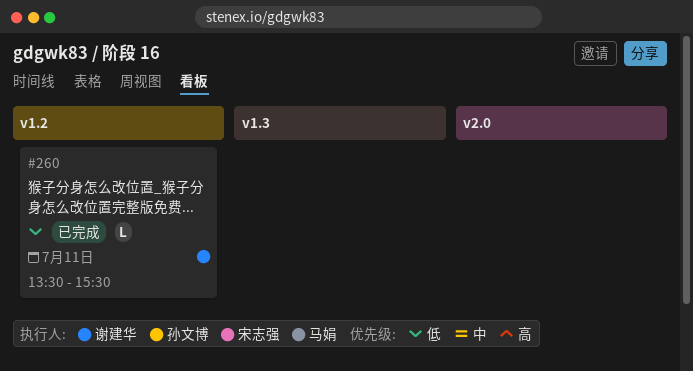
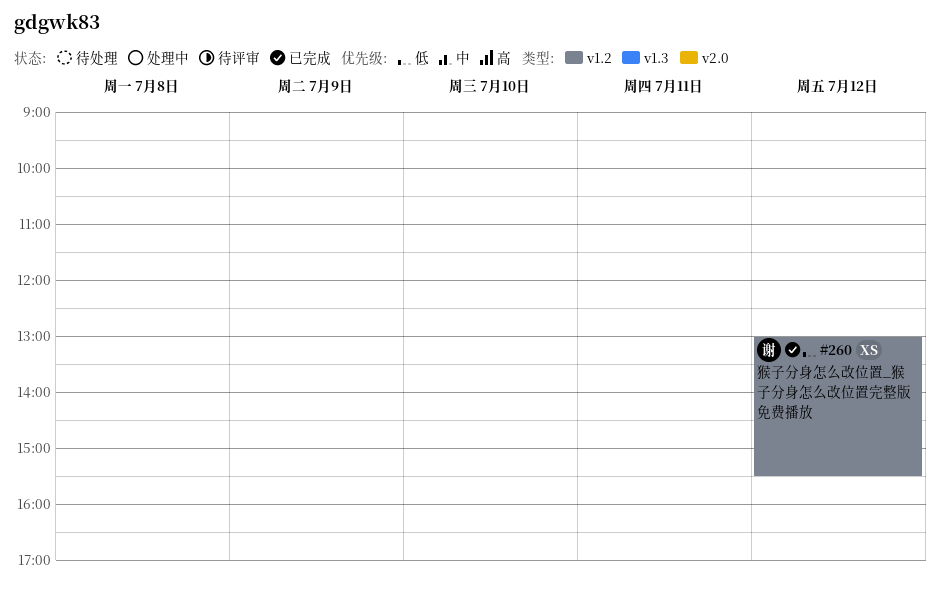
#260, estimate: L -> XS
#260, day: Jul 11 -> Jul 12
#260, begins: 13:30 -> 13:00

